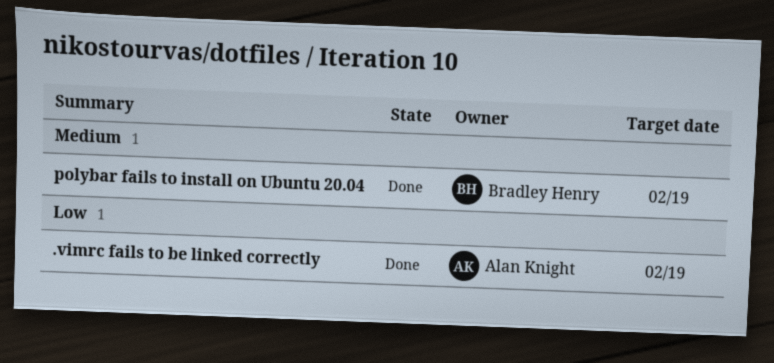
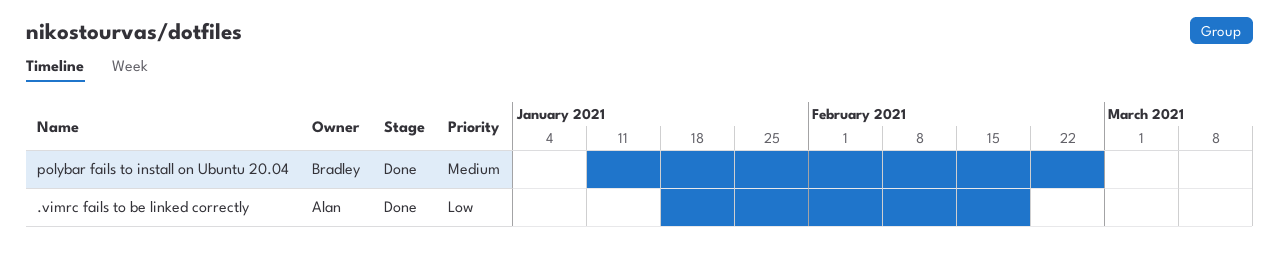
polybar fails to install on Ubuntu 20.04, due: Feb 19 -> Feb 26

